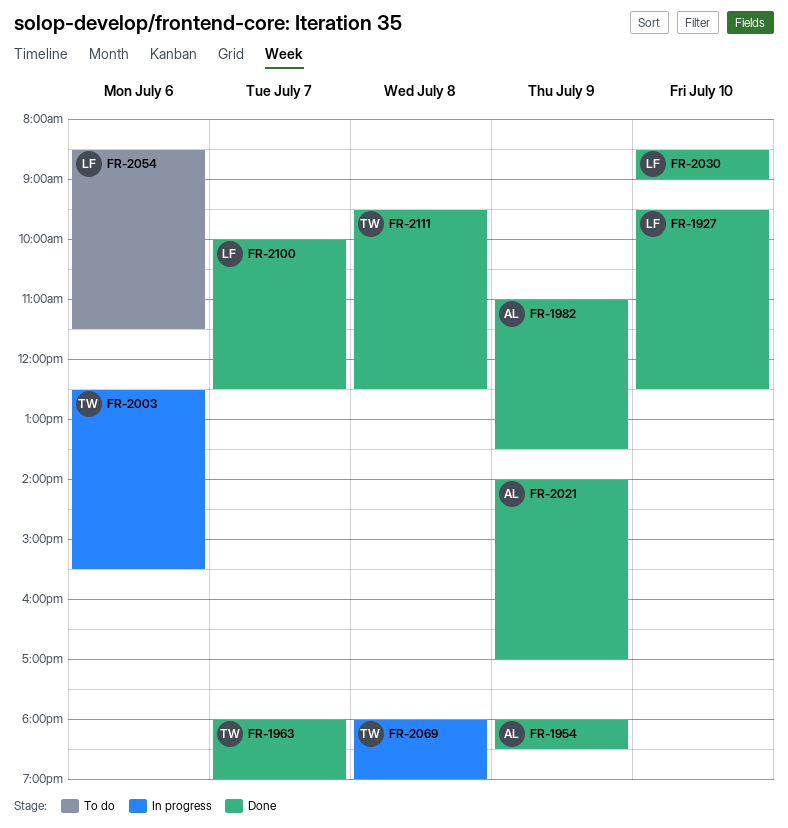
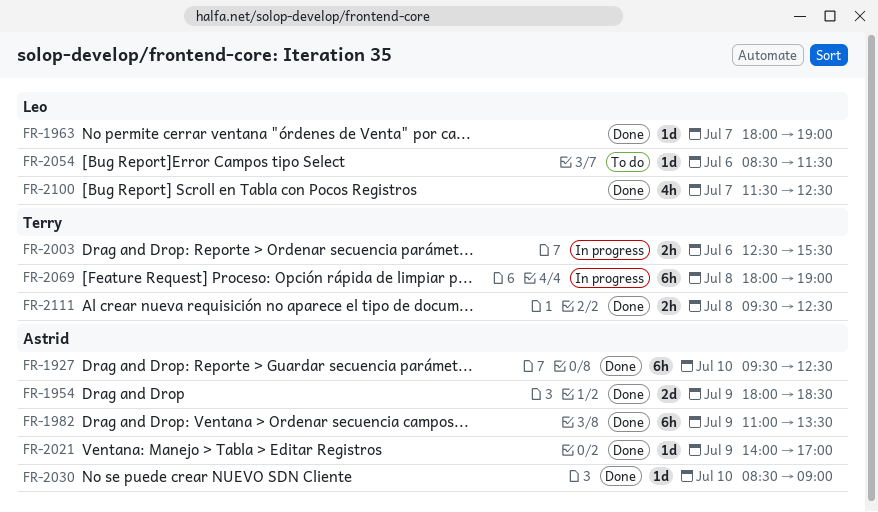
FR-1927, owner: Leo -> Astrid
FR-1963, owner: Terry -> Leo
FR-2030, owner: Leo -> Astrid
FR-2100, begins: 10:00 -> 11:30

